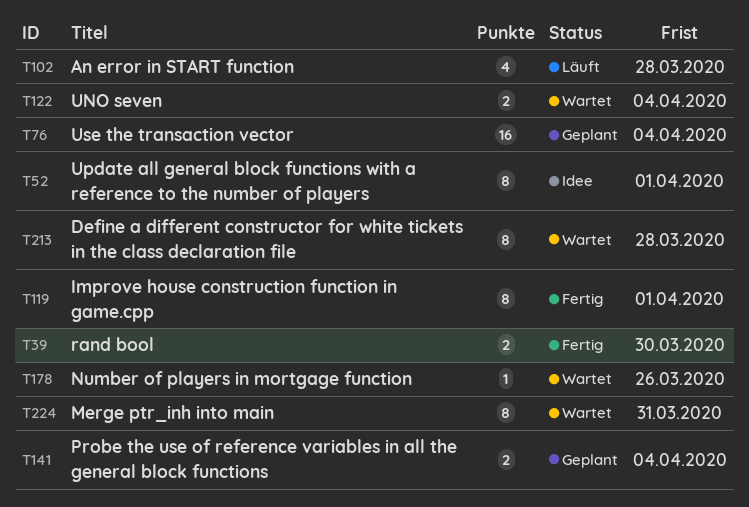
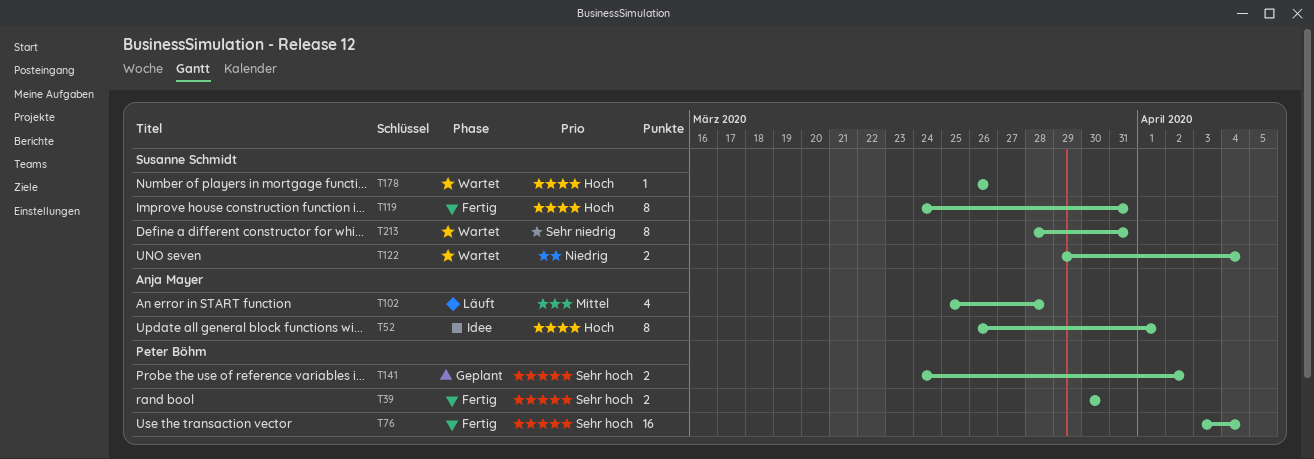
T76, status: Geplant -> Fertig
T119, due: Apr 1 -> Mar 31
T141, due: Apr 4 -> Apr 2
T213, due: Mar 28 -> Mar 31
T224: present -> none

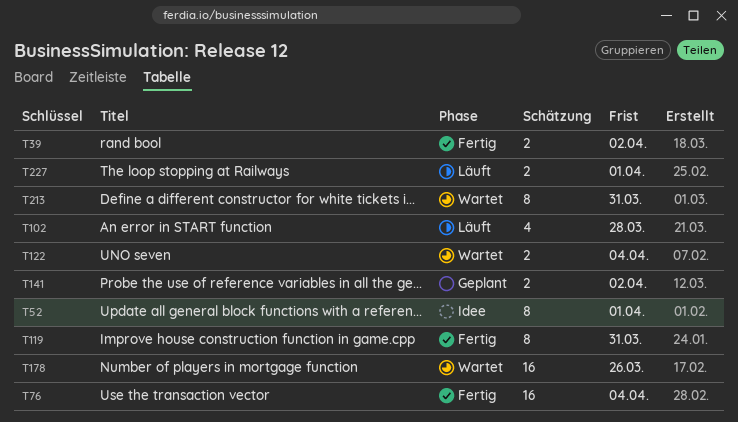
T39, due: Mar 30 -> Apr 2
T178, estimate: 1 -> 16
T227: none -> present

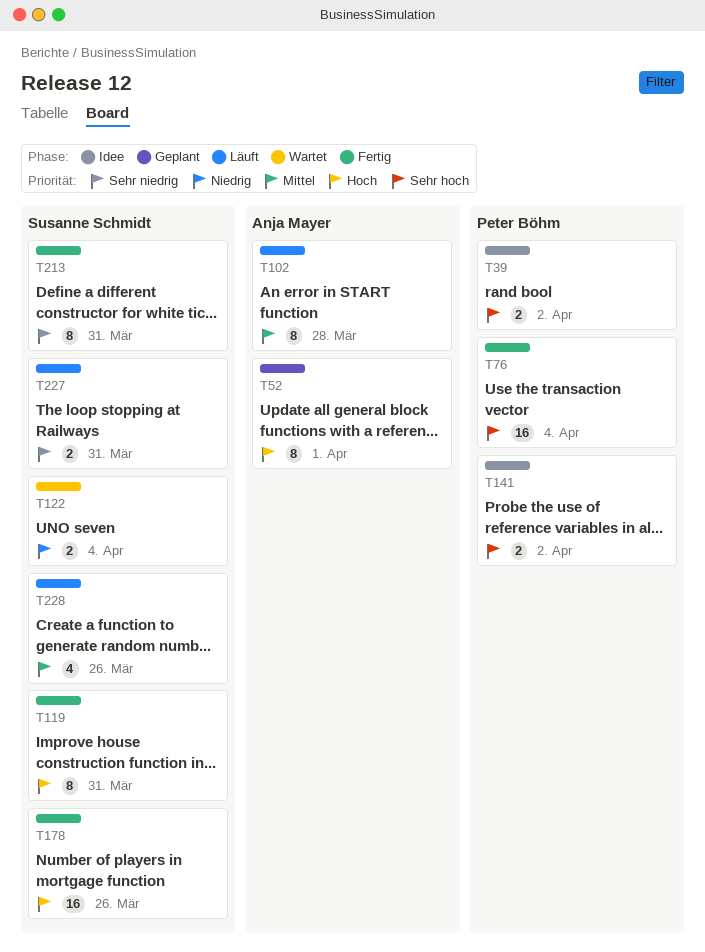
T39, status: Fertig -> Idee
T52, status: Idee -> Geplant
T102, estimate: 4 -> 8
T141, status: Geplant -> Idee
T178, status: Wartet -> Fertig
T213, status: Wartet -> Fertig
T227, due: Apr 1 -> Mar 31
T228: none -> present

